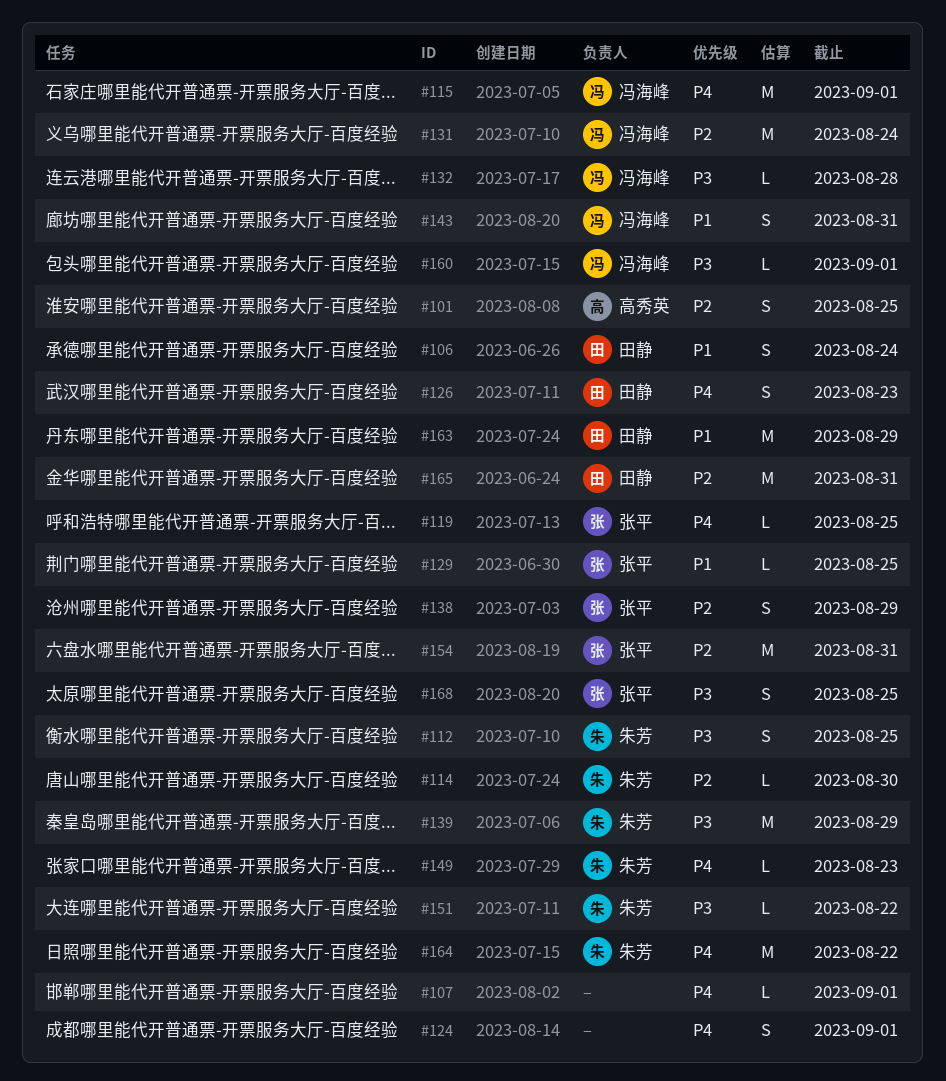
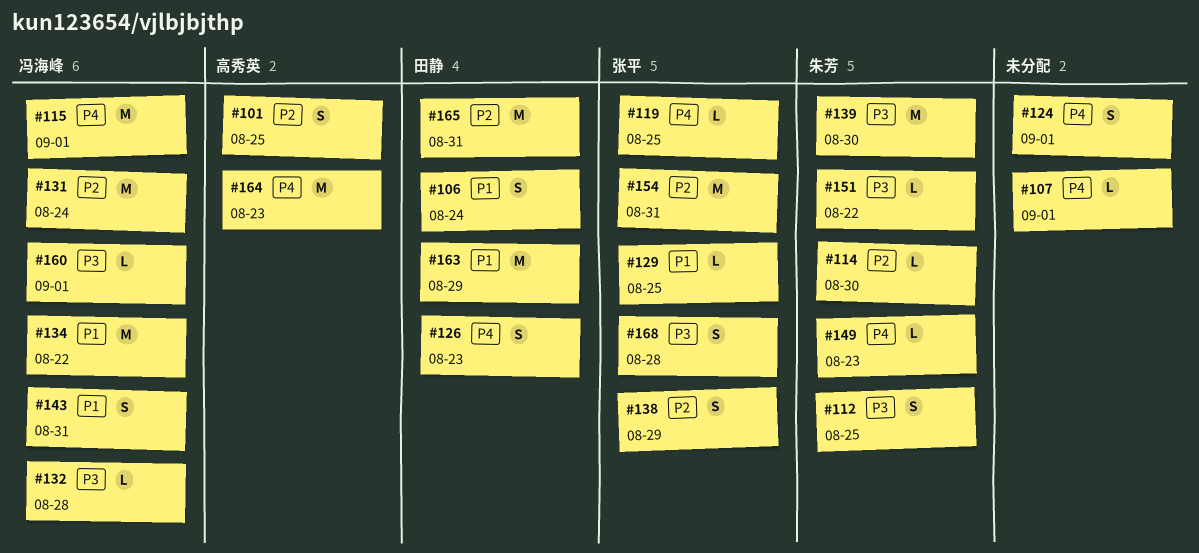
#134: none -> present
#139, due: Aug 29 -> Aug 30
#164, owner: 朱芳 -> 高秀英
#164, due: Aug 22 -> Aug 23
#168, due: Aug 25 -> Aug 28

